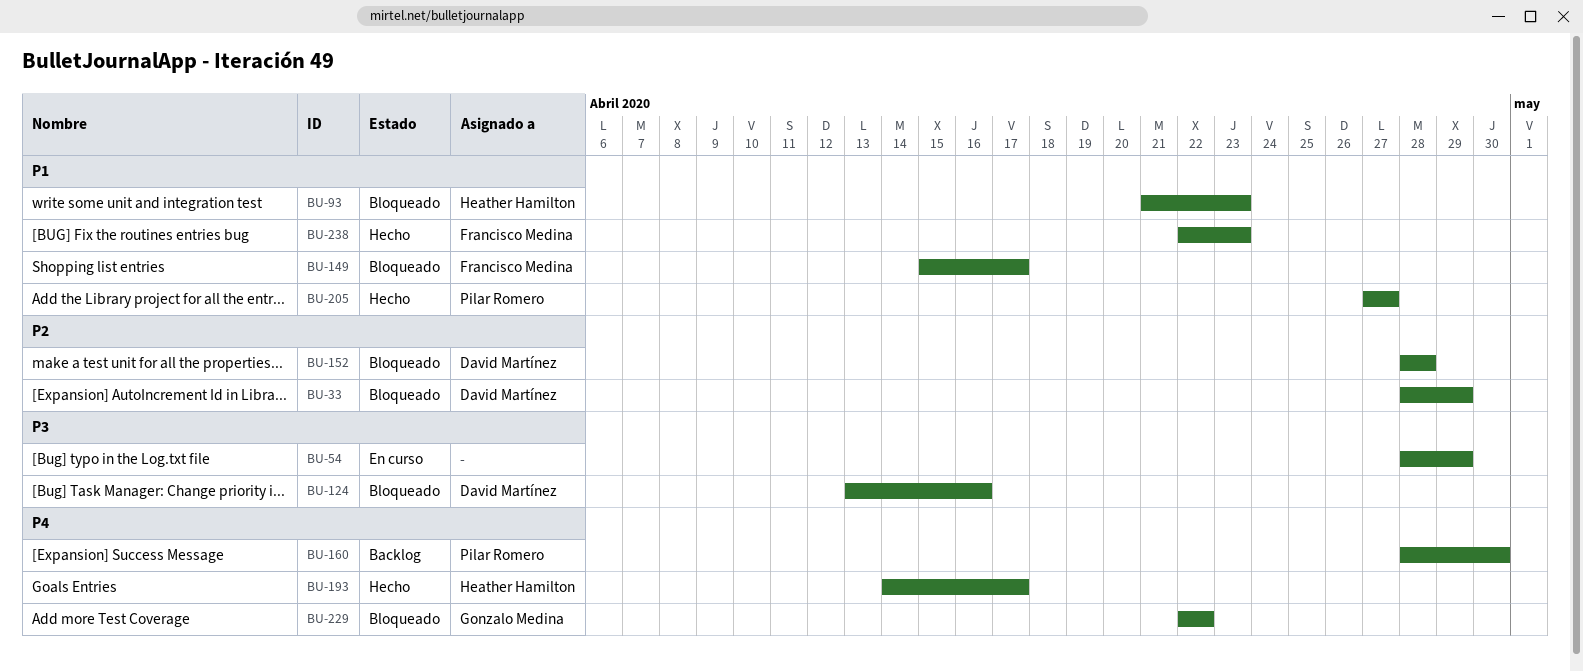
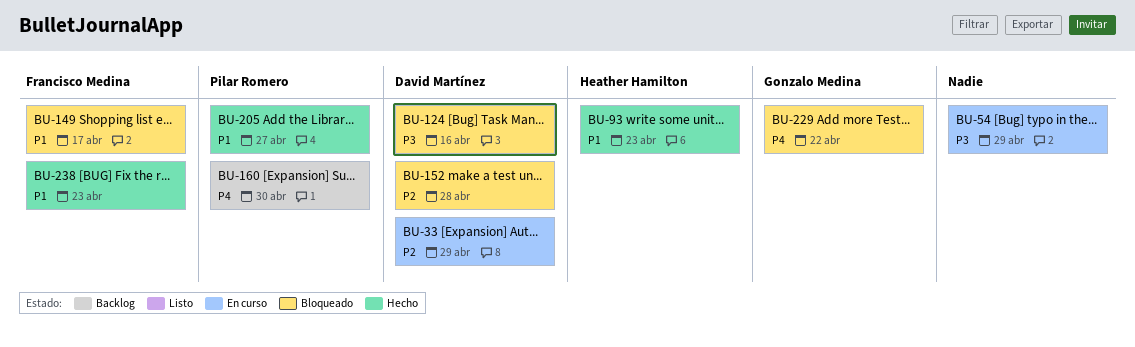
BU-33, status: Bloqueado -> En curso
BU-93, status: Bloqueado -> Hecho
BU-193: present -> none

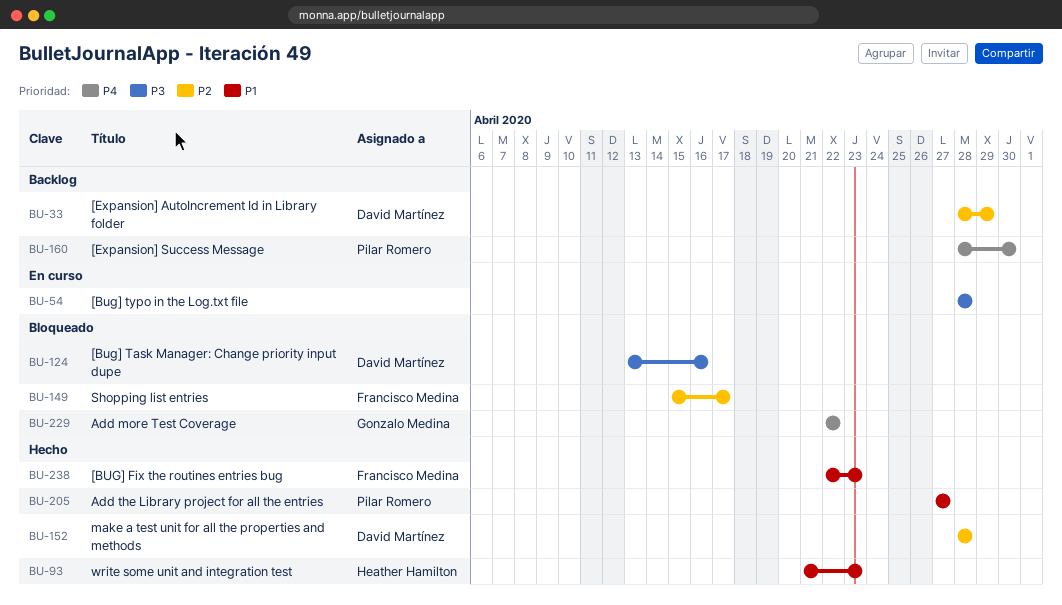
BU-33, status: En curso -> Backlog
BU-54, due: Apr 29 -> Apr 28
BU-149, priority: P1 -> P2
BU-152, status: Bloqueado -> Hecho

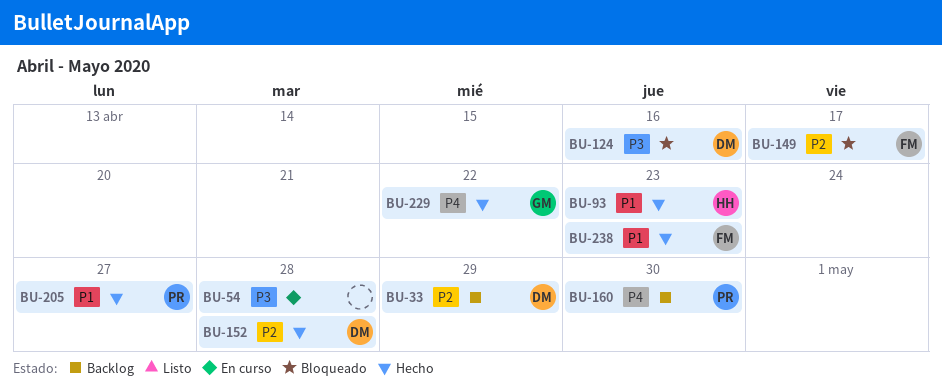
BU-229, status: Bloqueado -> Hecho

